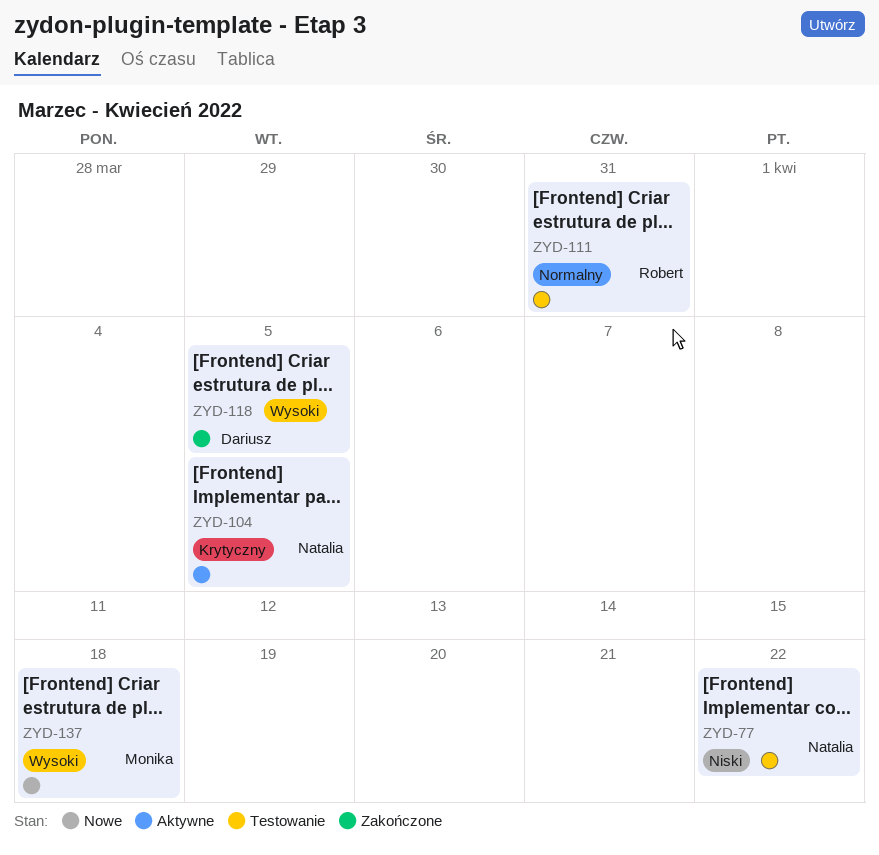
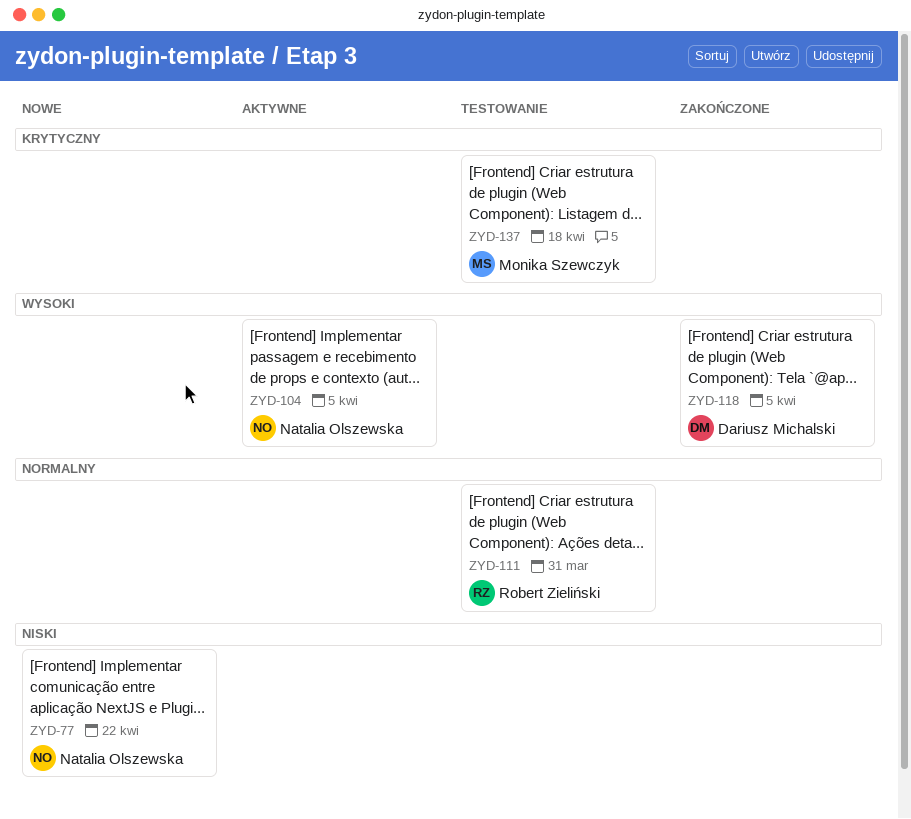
ZYD-77, status: Testowanie -> Nowe
ZYD-104, priority: Krytyczny -> Wysoki
ZYD-137, status: Nowe -> Testowanie
ZYD-137, priority: Wysoki -> Krytyczny

